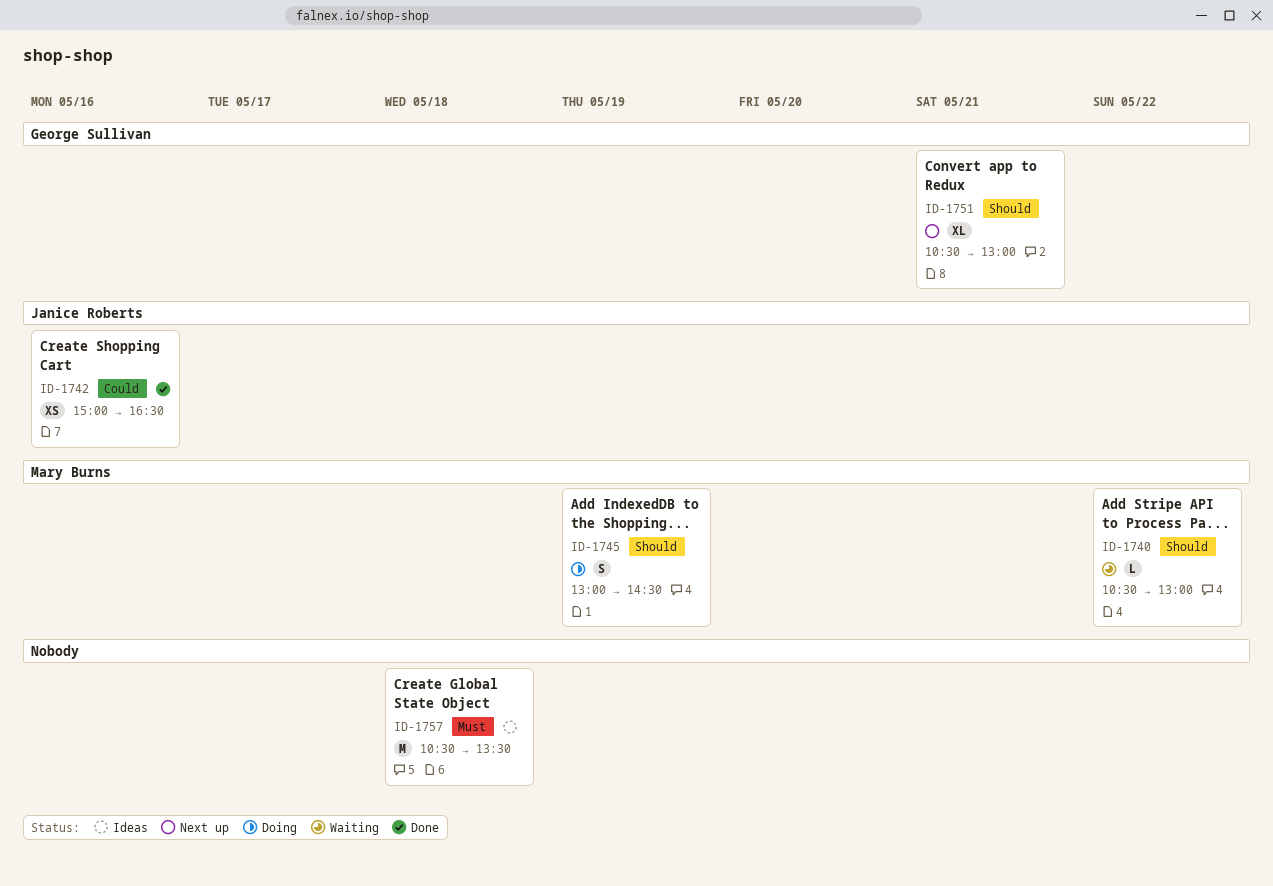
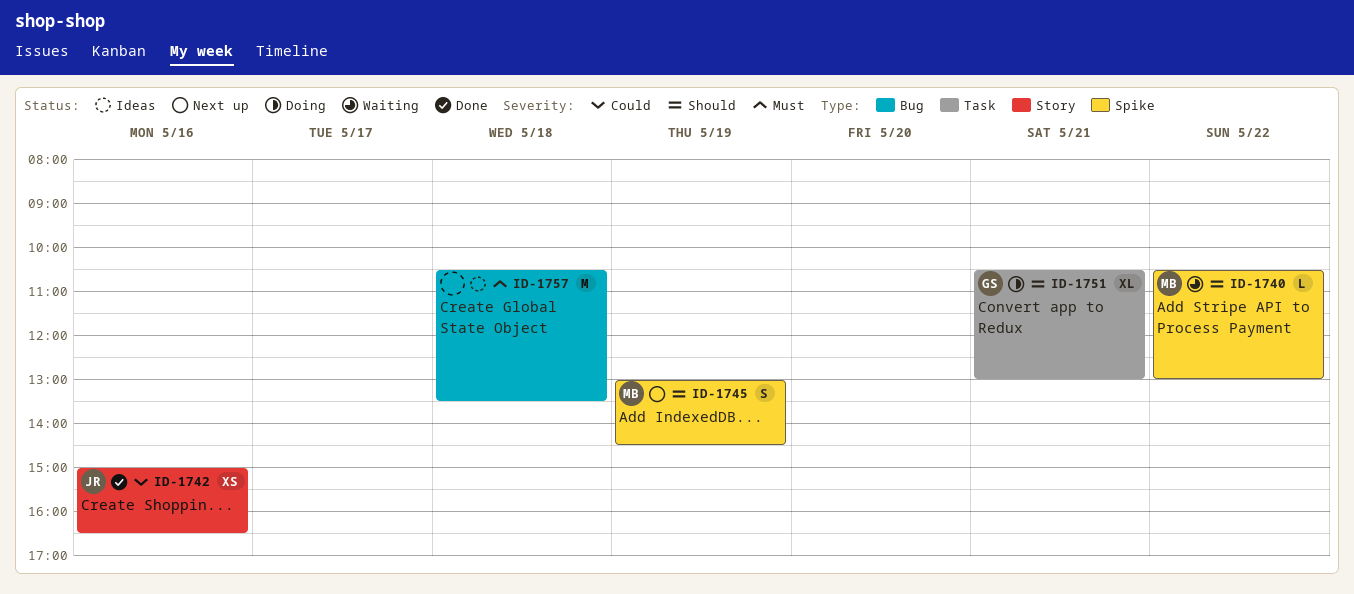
ID-1745, status: Doing -> Next up
ID-1751, status: Next up -> Doing

